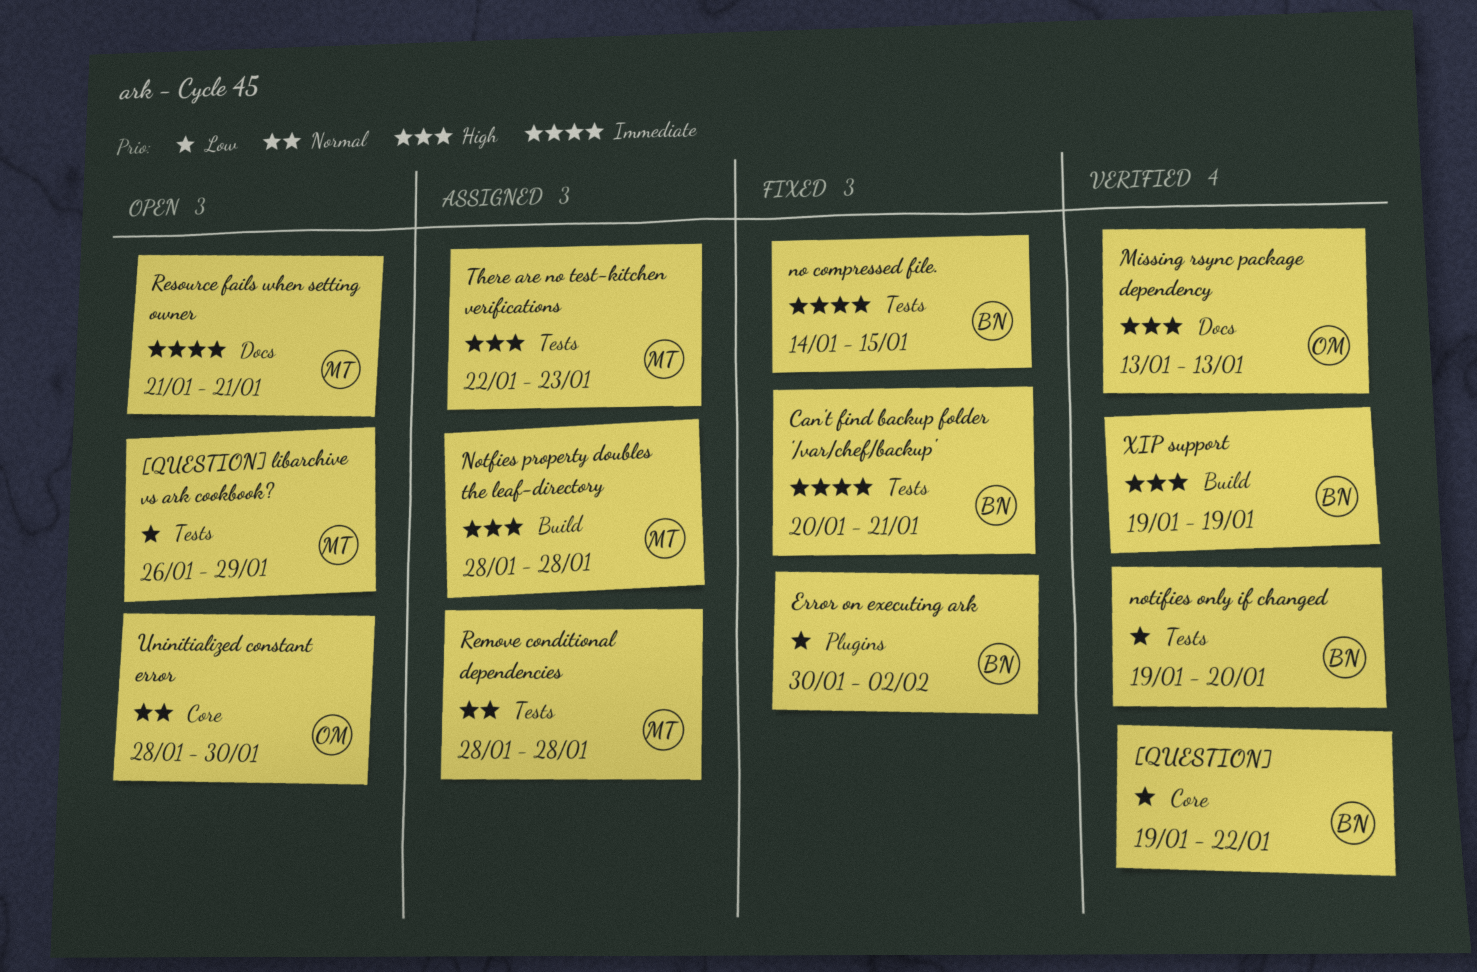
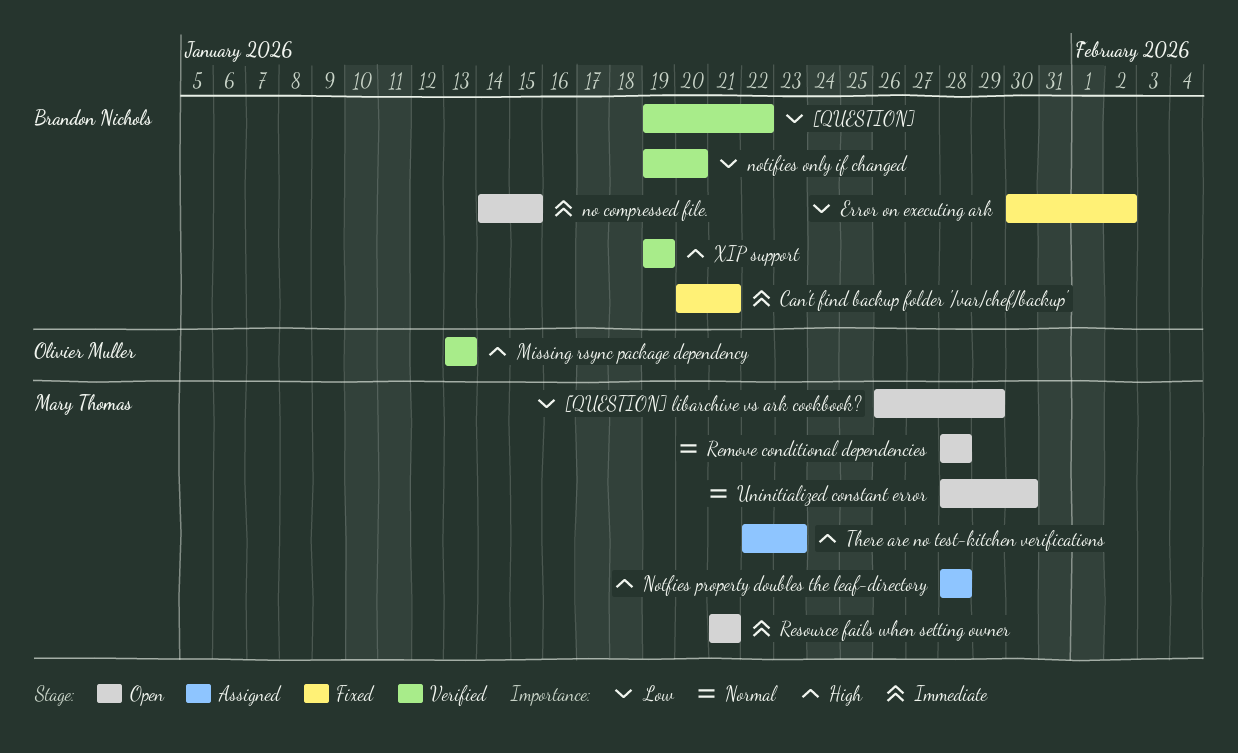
no compressed file., status: Fixed -> Open
Remove conditional dependencies, status: Assigned -> Open
Uninitialized constant error, owner: Olivier Muller -> Mary Thomas

